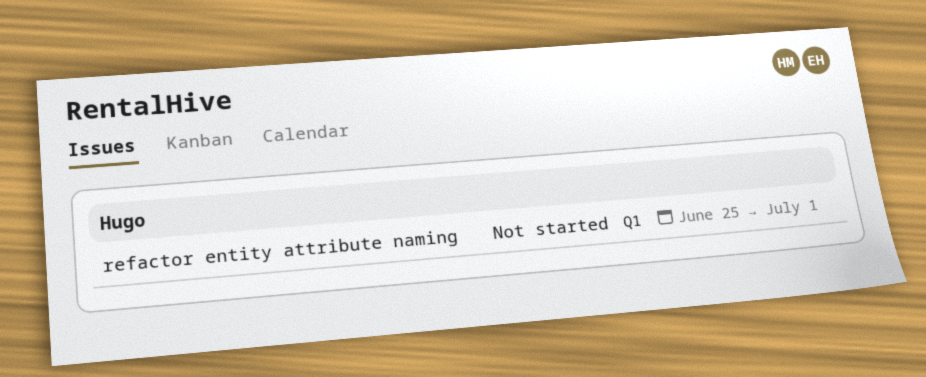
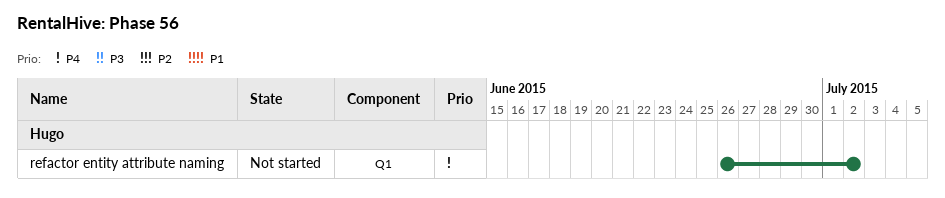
refactor entity attribute naming, start: Jun 25 -> Jun 26
refactor entity attribute naming, due: Jul 1 -> Jul 2

